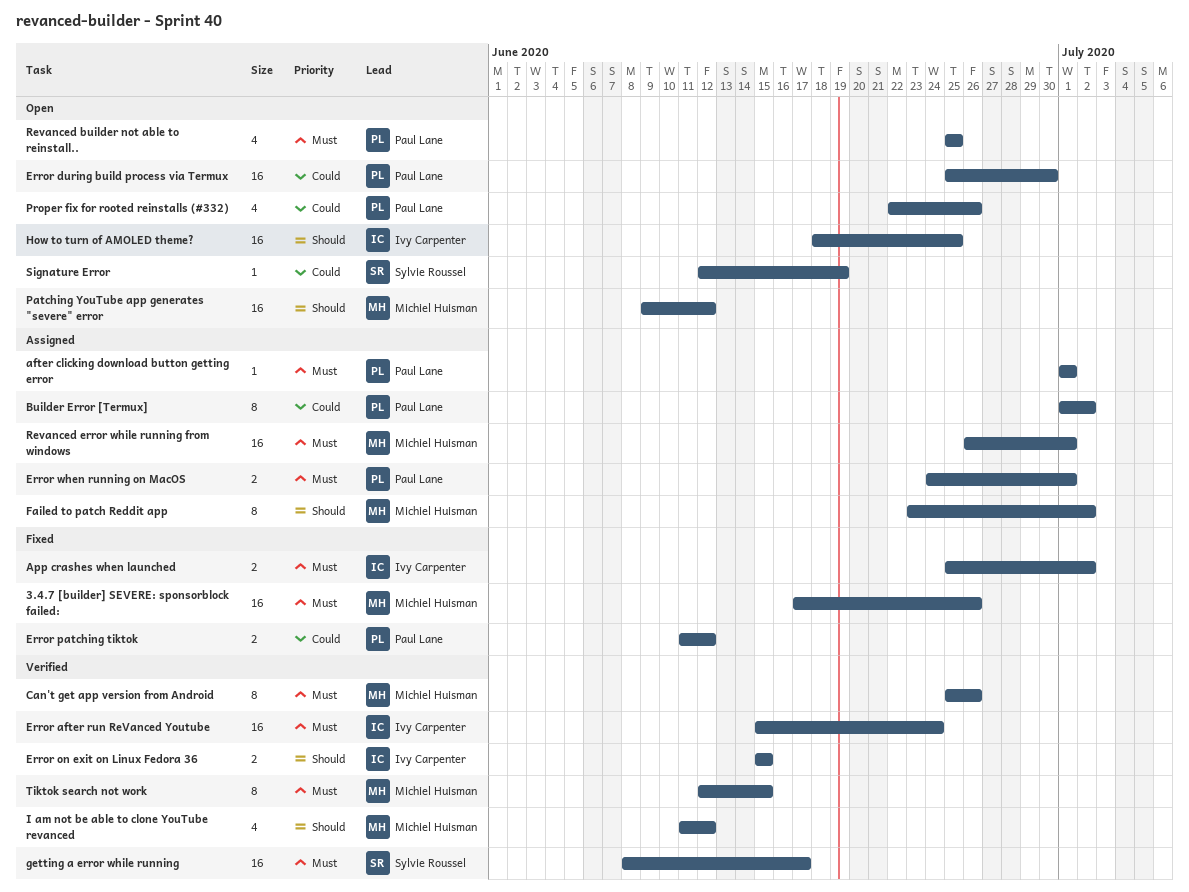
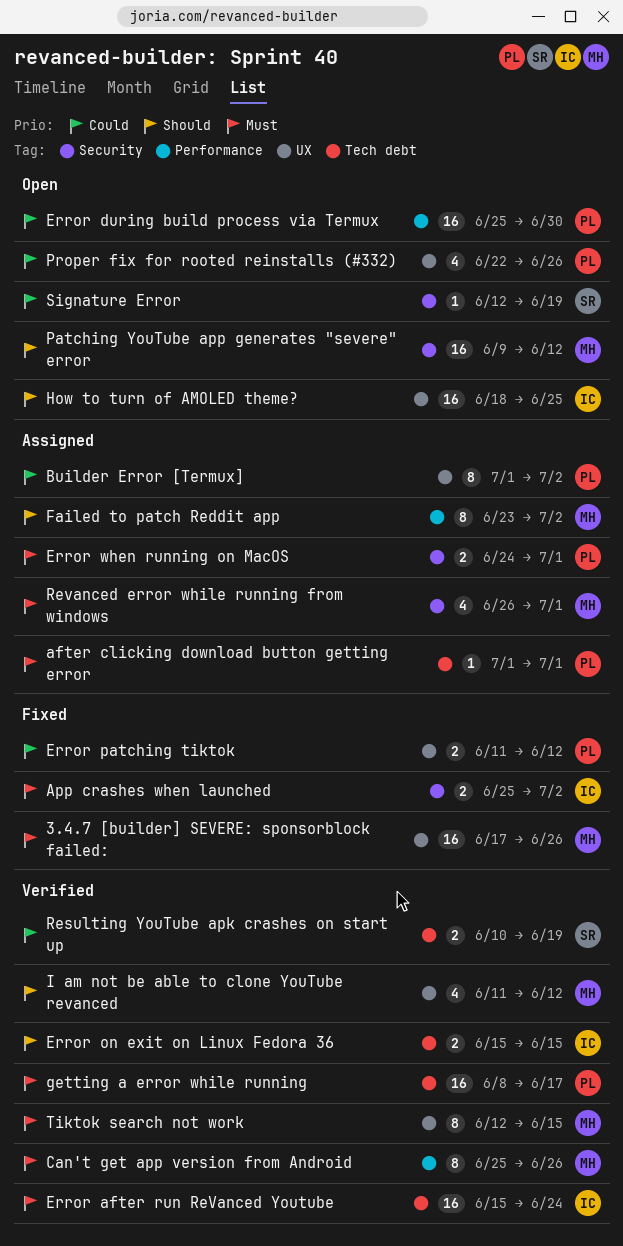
getting a error while running, owner: Sylvie Roussel -> Paul Lane
Resulting YouTube apk crashes on start up: none -> present
Revanced builder not able to reinstall..: present -> none
Revanced error while running from windows, estimate: 16 -> 4

